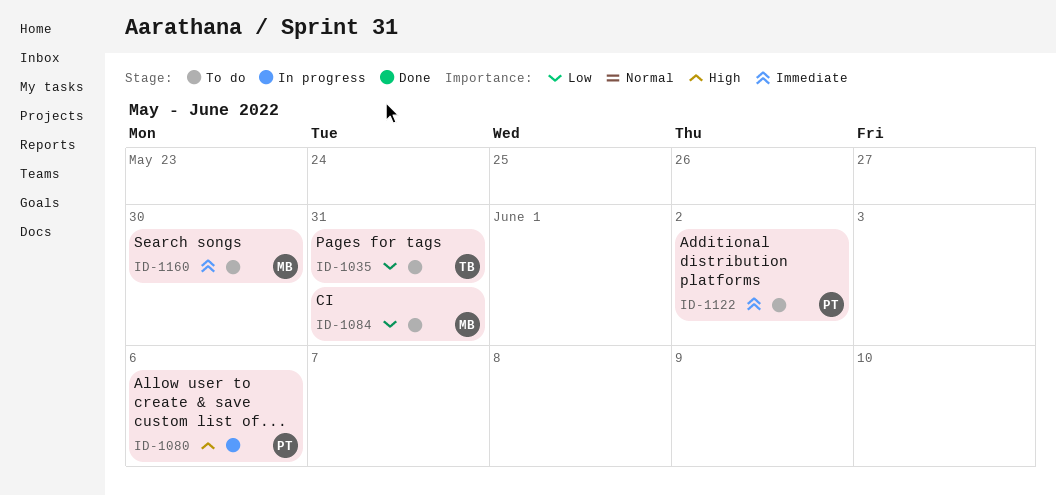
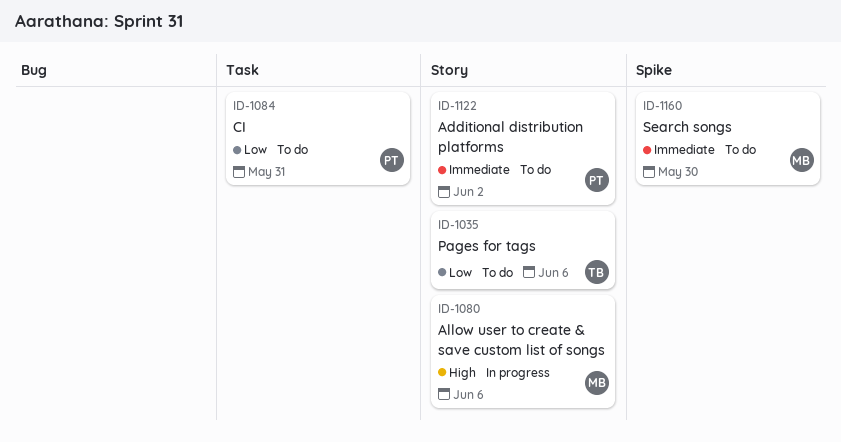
ID-1035, due: May 31 -> Jun 6
ID-1080, owner: PT -> MB
ID-1084, owner: MB -> PT

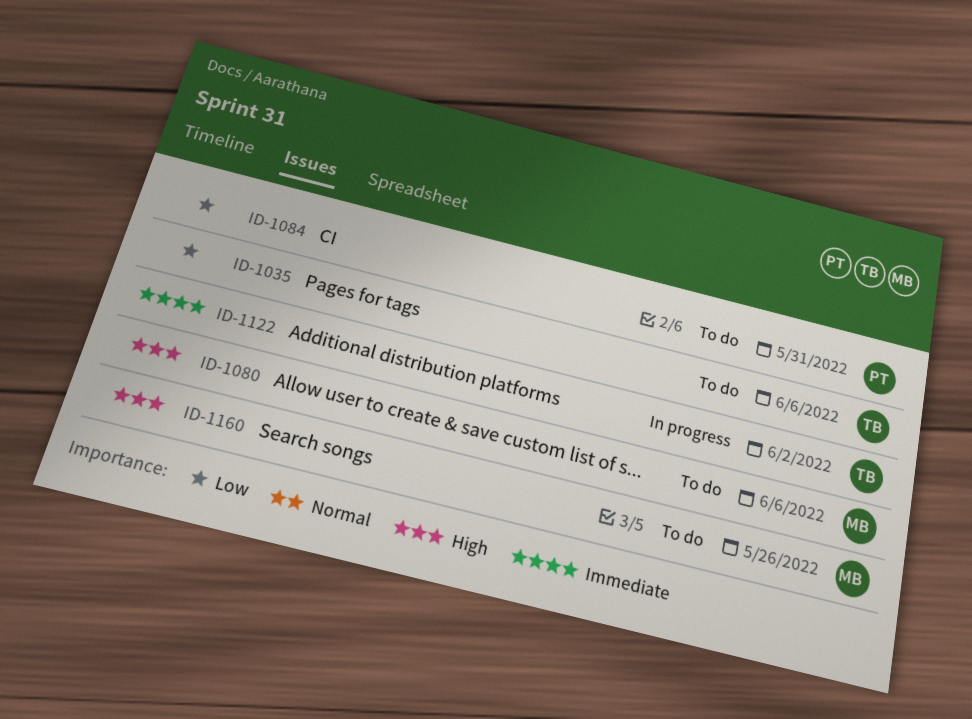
ID-1080, status: In progress -> To do
ID-1122, status: To do -> In progress
ID-1122, owner: PT -> TB
ID-1160, priority: Immediate -> High
ID-1160, due: May 30 -> May 26

